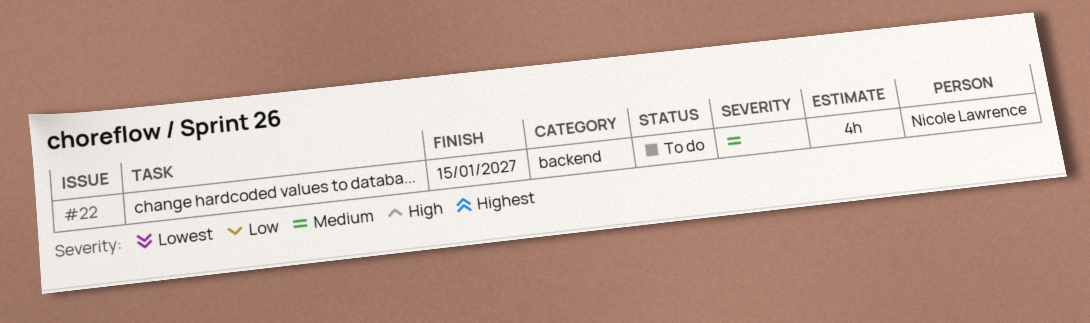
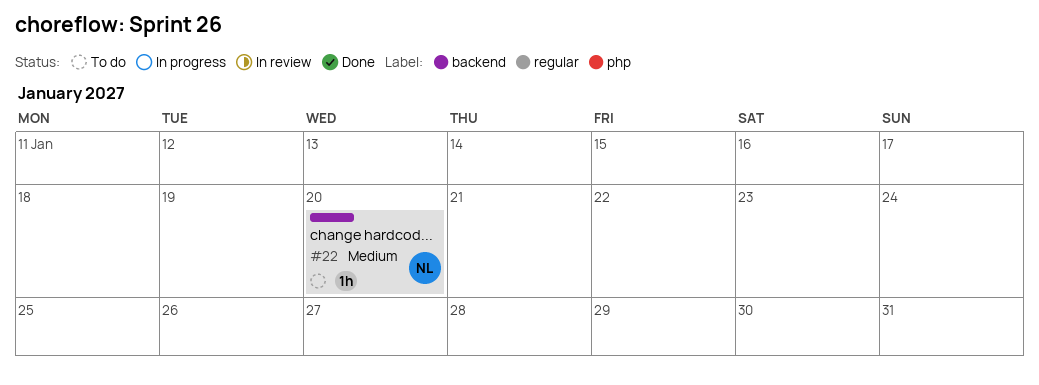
#22, estimate: 4h -> 1h
#22, due: Jan 15 -> Jan 20

